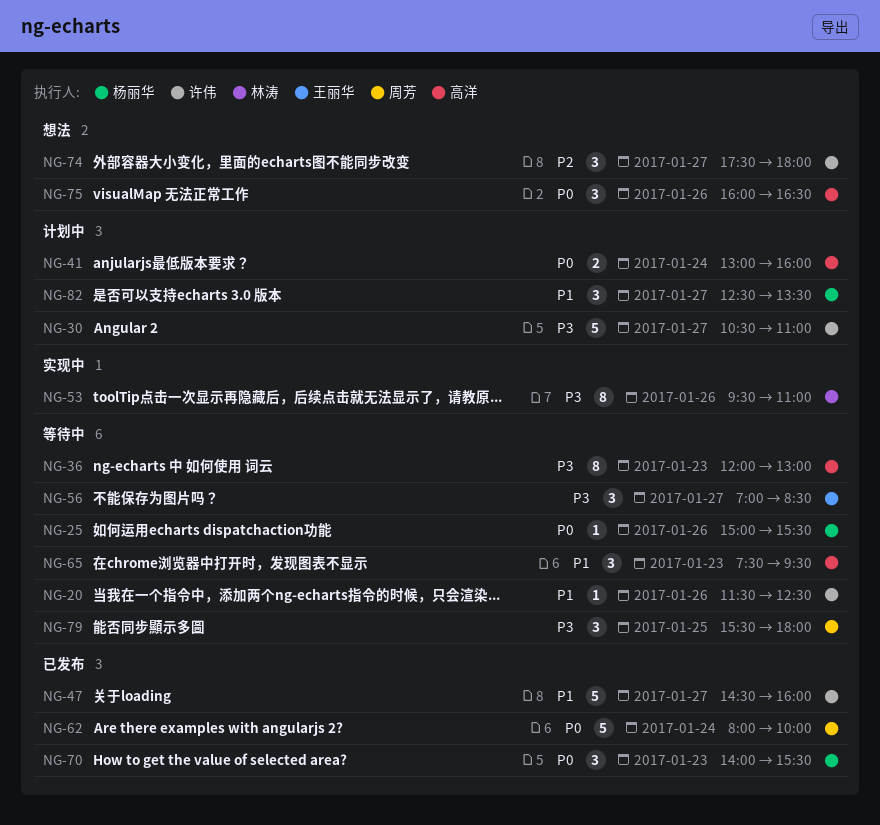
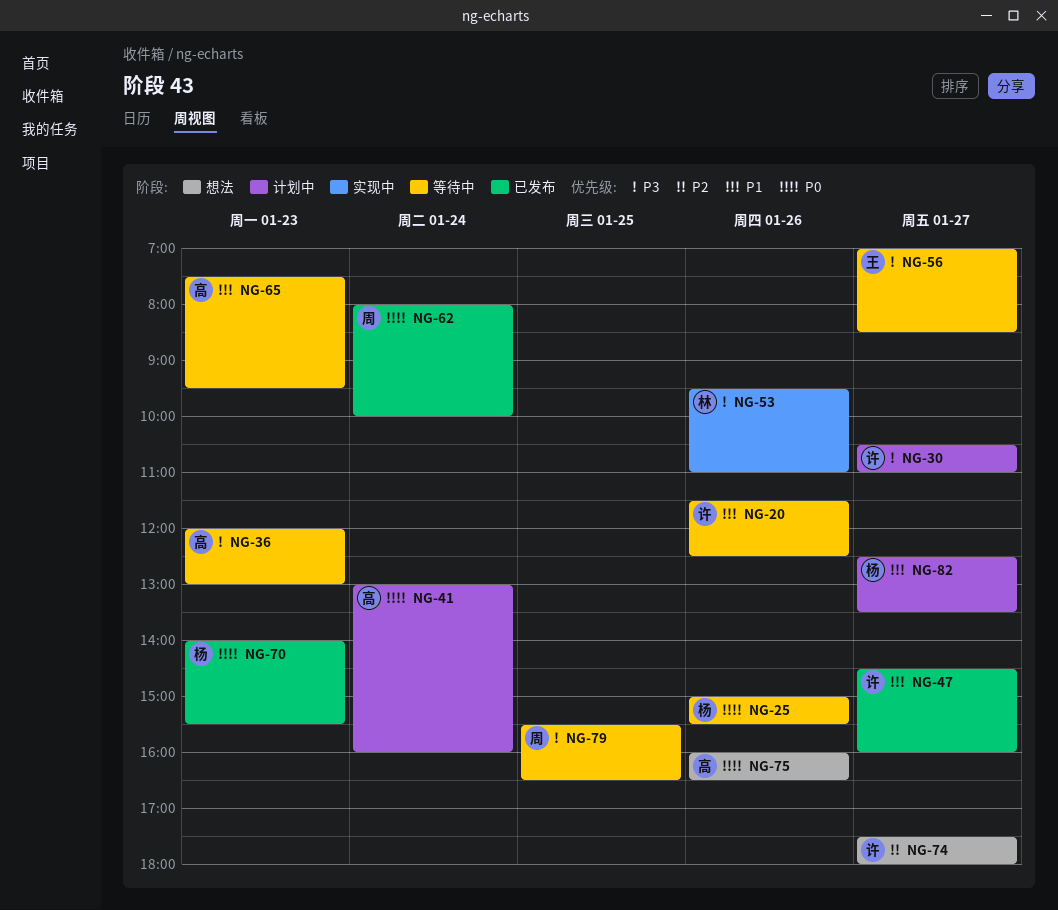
NG-79, ends: 18:00 -> 16:30

